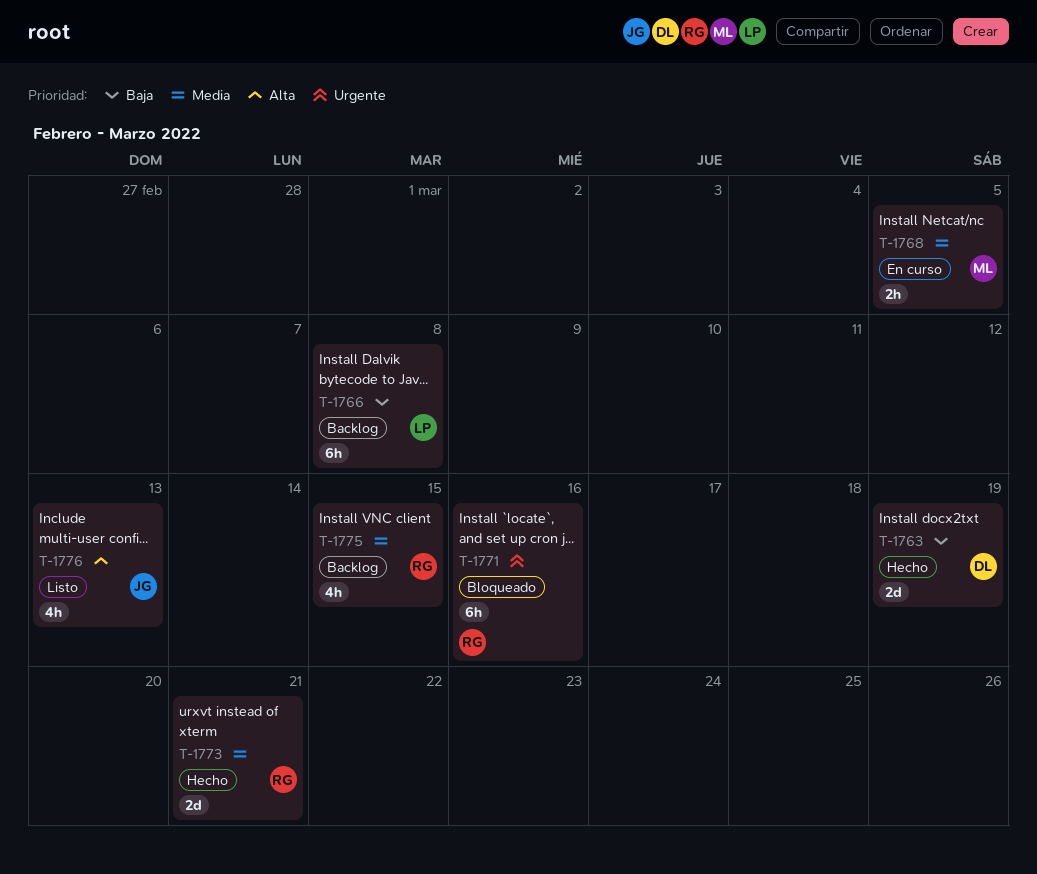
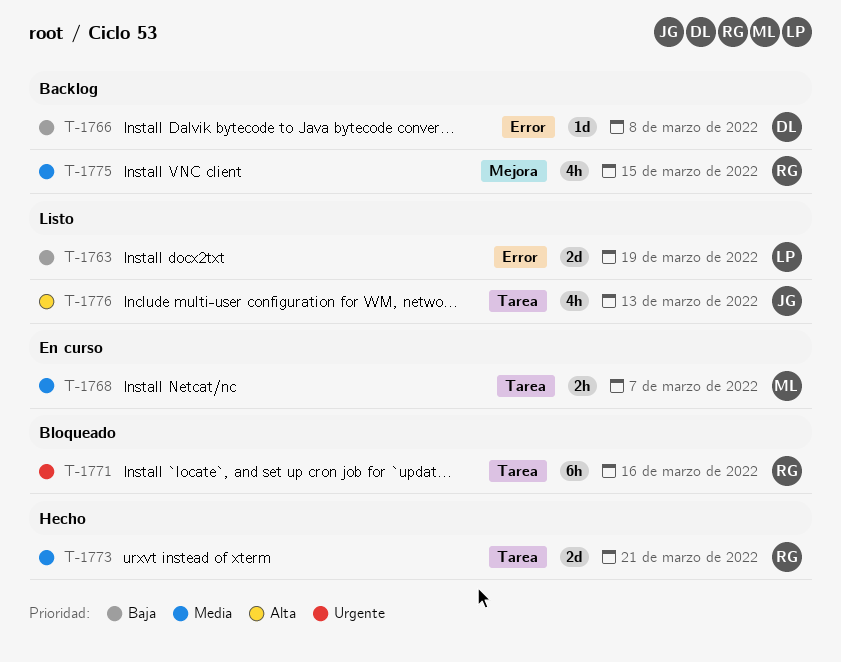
T-1763, status: Hecho -> Listo
T-1763, owner: DL -> LP
T-1766, owner: LP -> DL
T-1766, estimate: 6h -> 1d
T-1768, due: Mar 5 -> Mar 7

